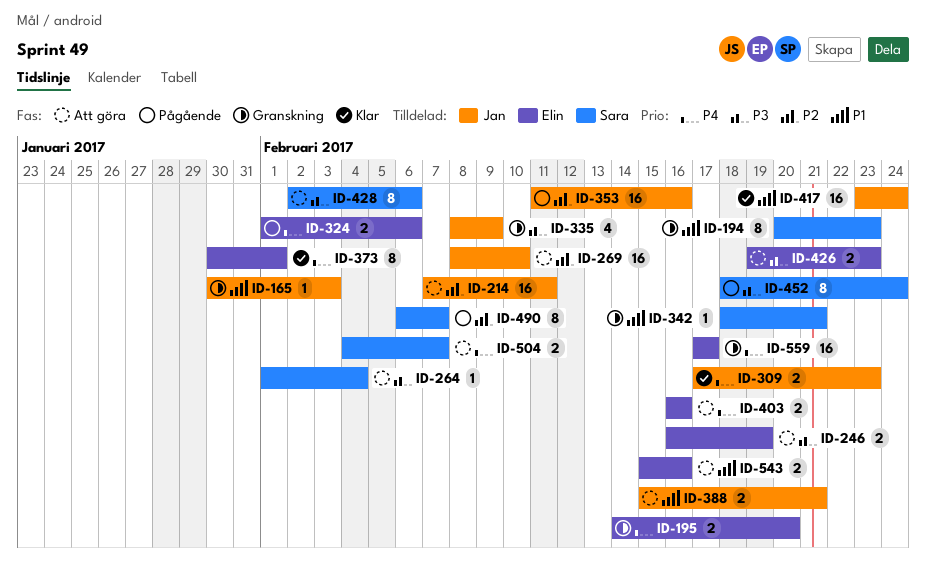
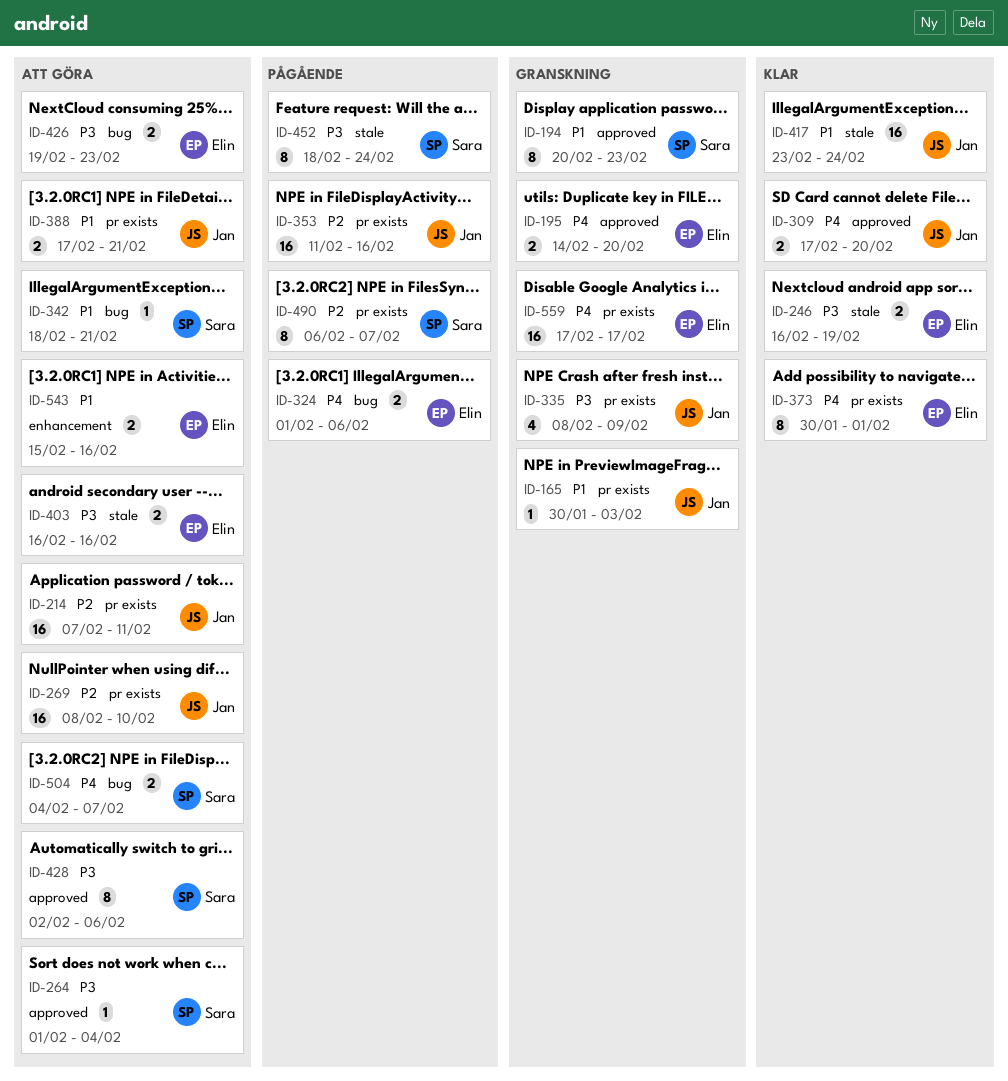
ID-246, status: Att göra -> Klar
ID-309, due: Feb 23 -> Feb 20
ID-342, status: Granskning -> Att göra
ID-388, start: Feb 15 -> Feb 17
ID-403, priority: P4 -> P3

